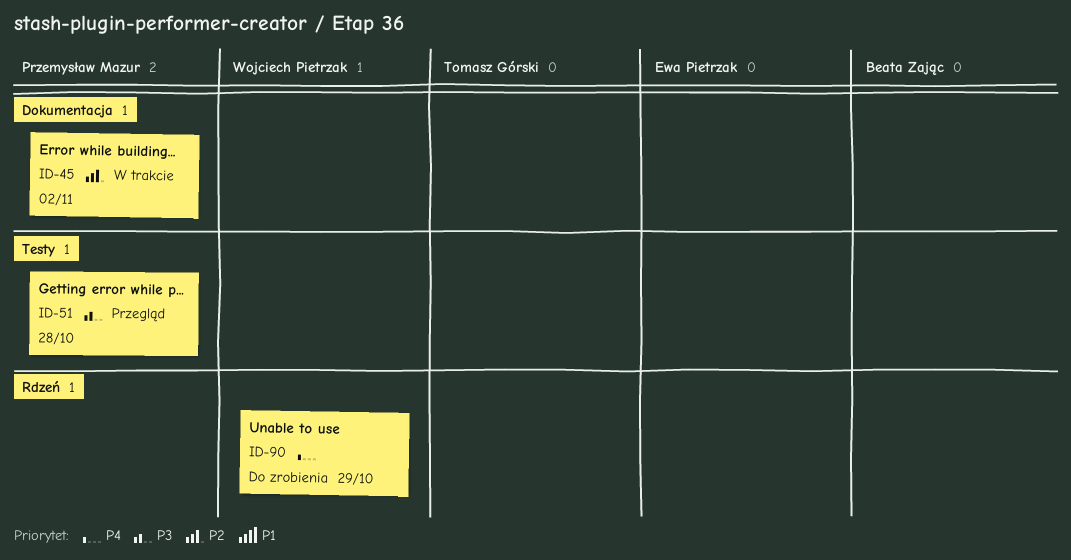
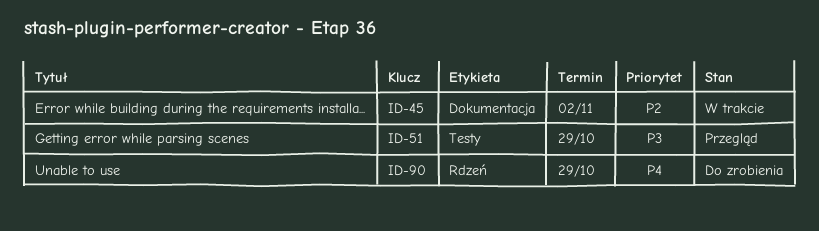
ID-51, due: Oct 28 -> Oct 29

